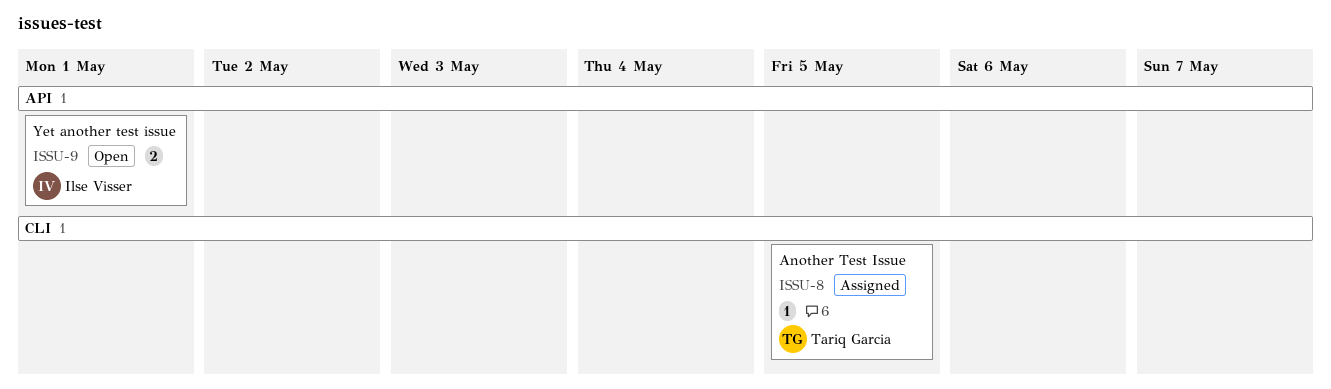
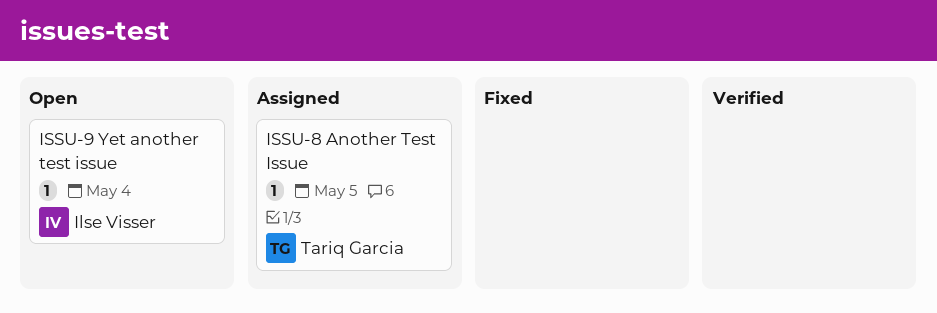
ISSU-9, estimate: 2 -> 1
ISSU-9, due: May 1 -> May 4

